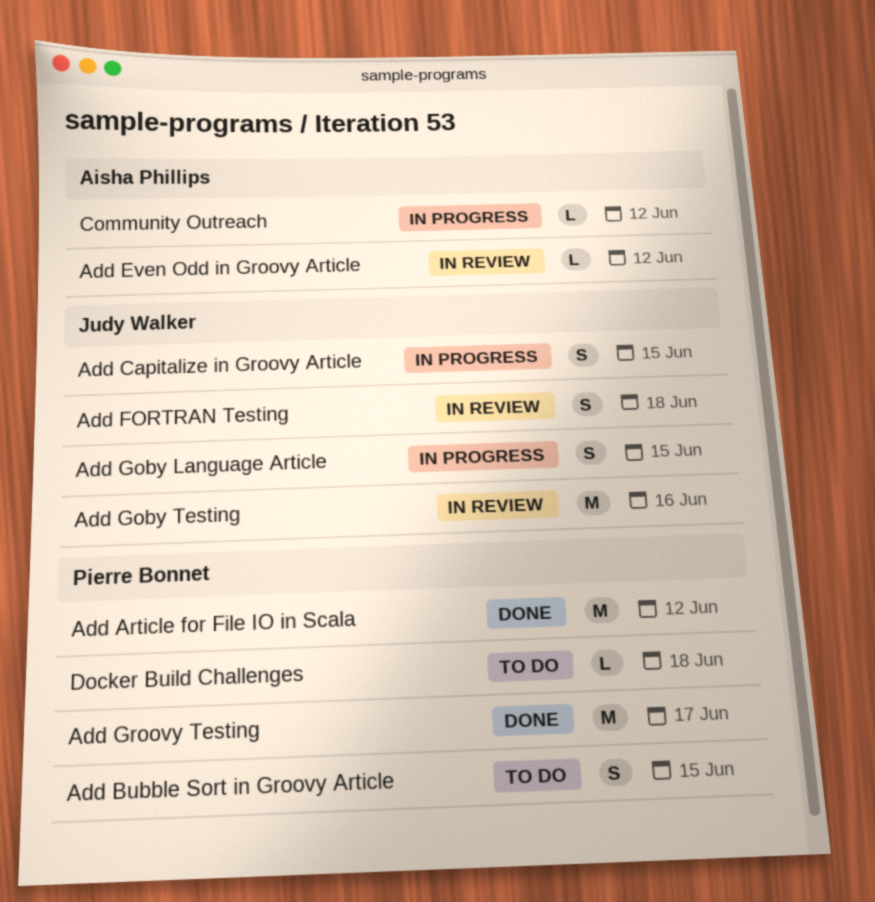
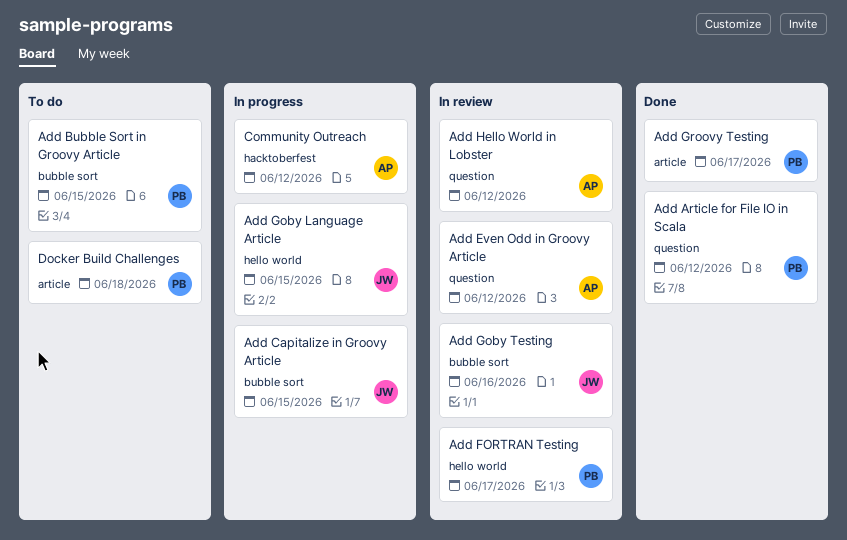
Add FORTRAN Testing, owner: Judy Walker -> Pierre Bonnet
Add FORTRAN Testing, due: Jun 18 -> Jun 17
Add Hello World in Lobster: none -> present

